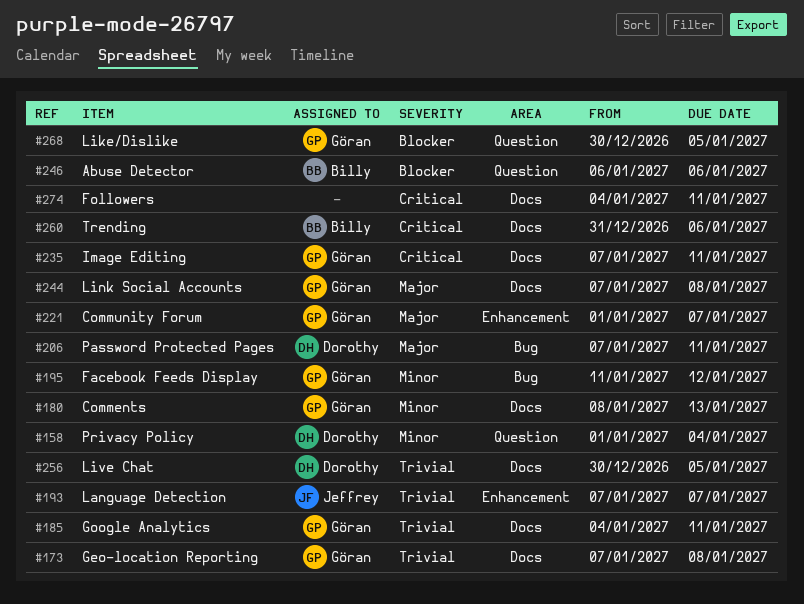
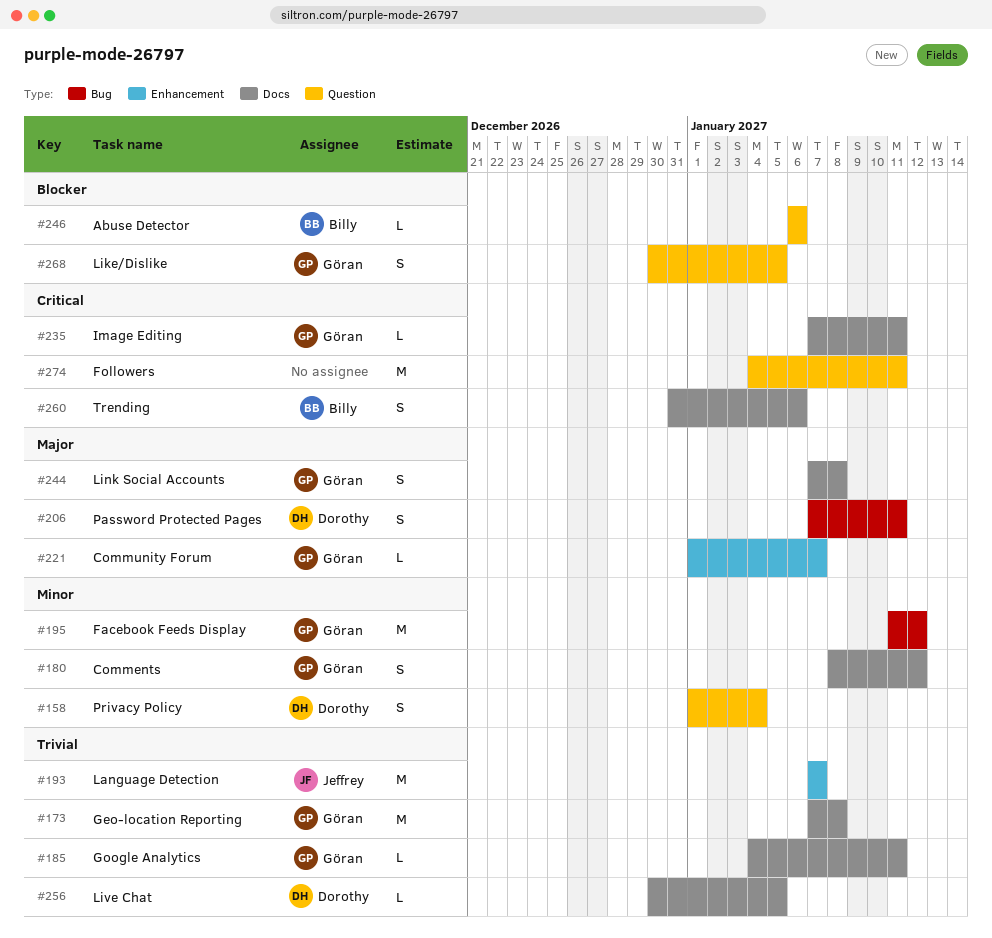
#180, due: Jan 13 -> Jan 12
#274, label: Docs -> Question

